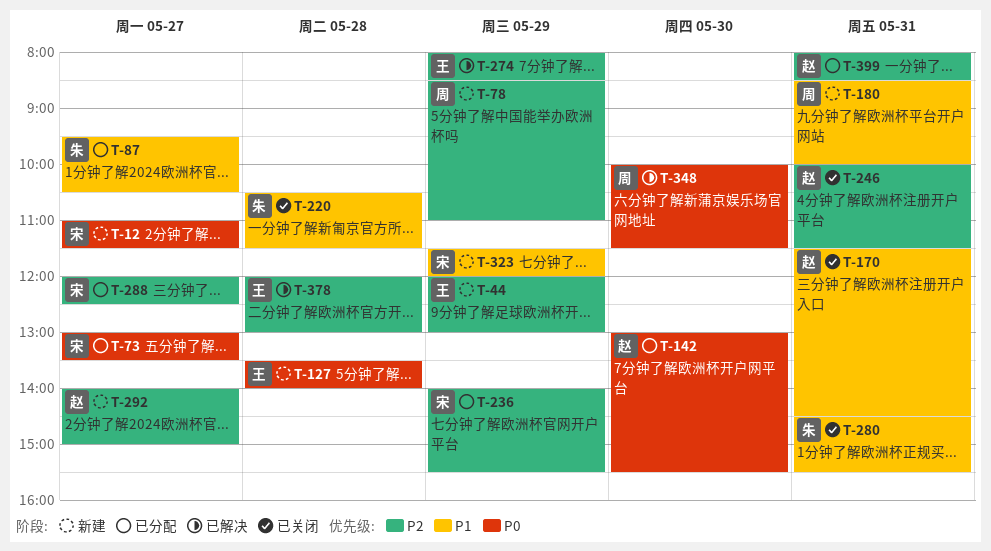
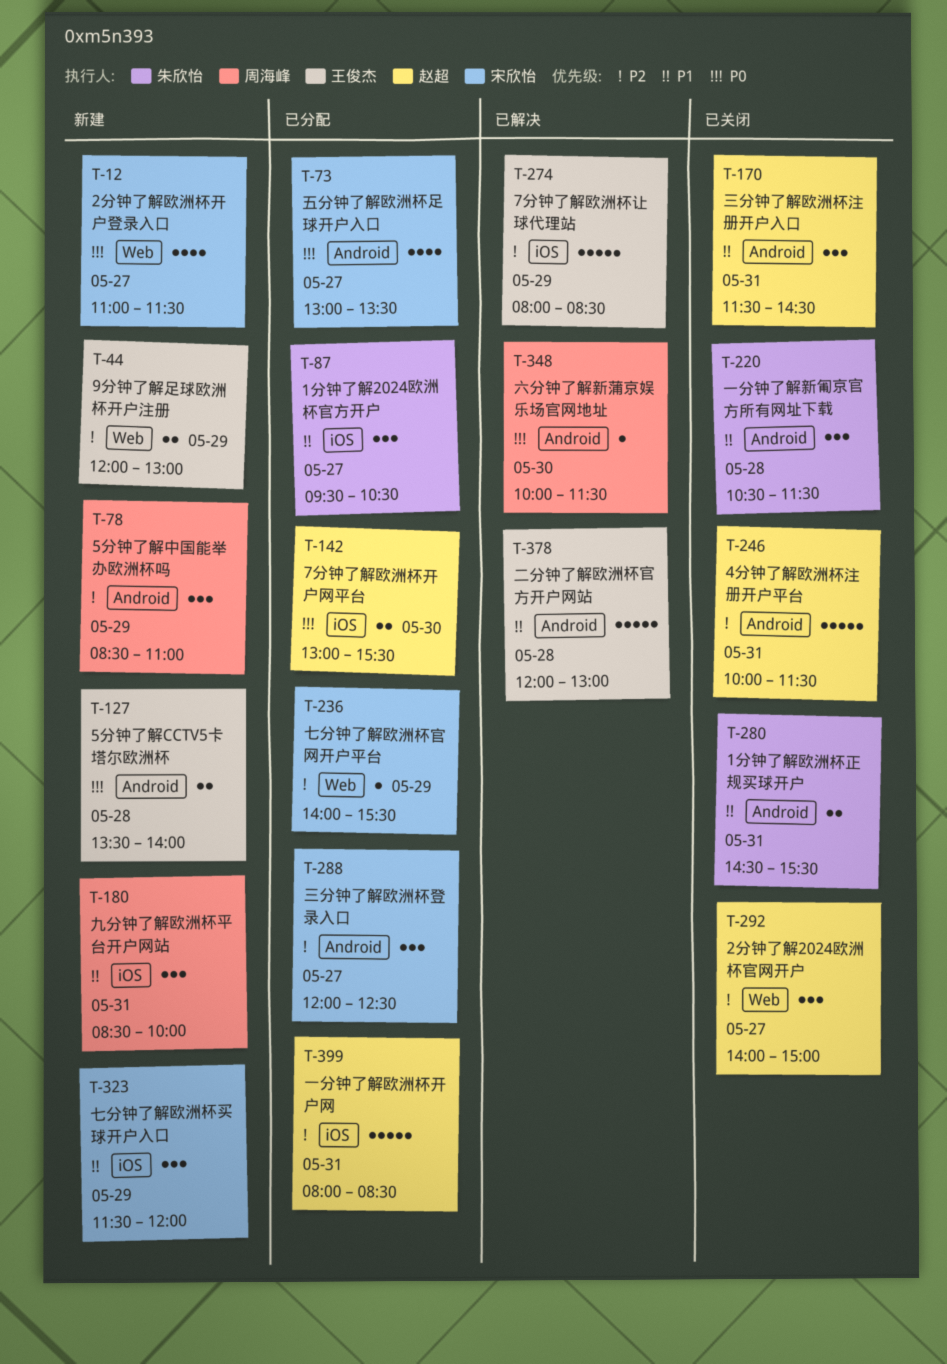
T-292, status: 新建 -> 已关闭
T-378, priority: P2 -> P1

